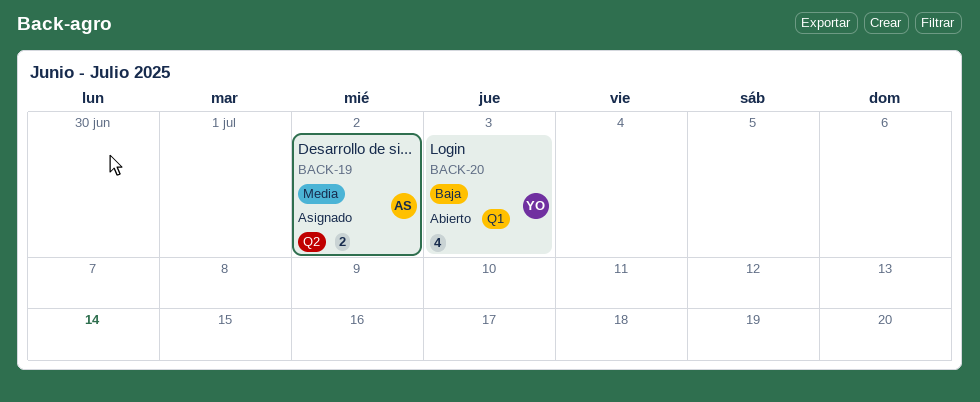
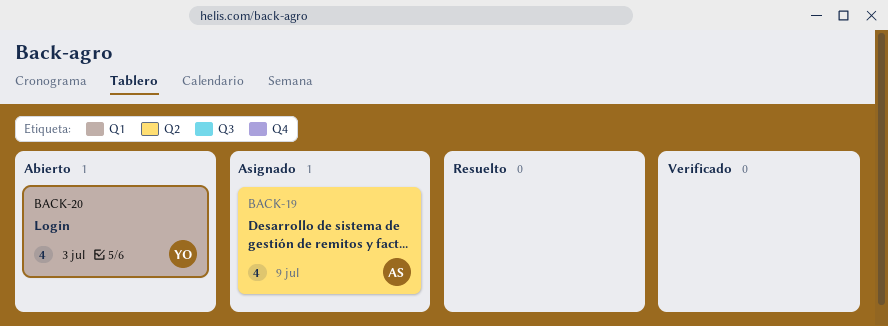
BACK-19, estimate: 2 -> 4
BACK-19, due: Jul 2 -> Jul 9

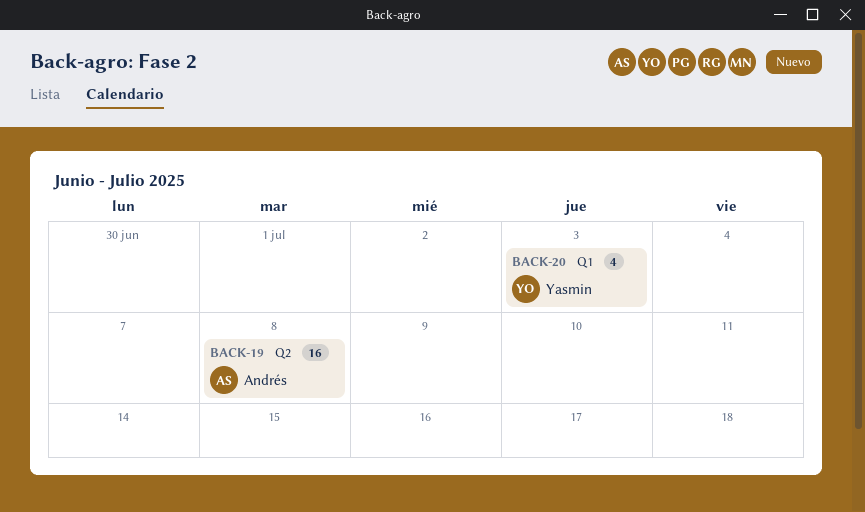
BACK-19, estimate: 4 -> 16
BACK-19, due: Jul 9 -> Jul 8

